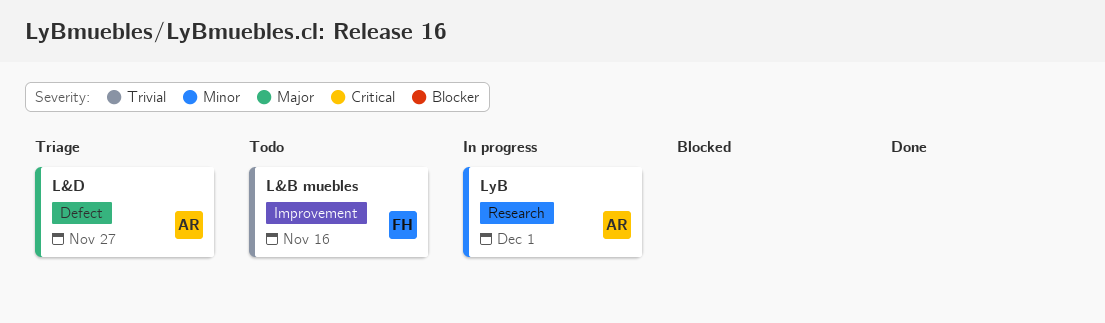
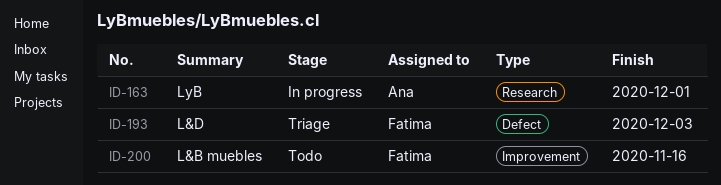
L&D, owner: Ana -> Fatima
L&D, due: Nov 27 -> Dec 3

